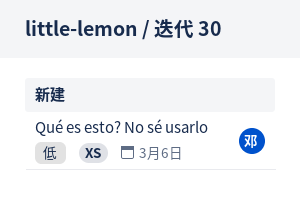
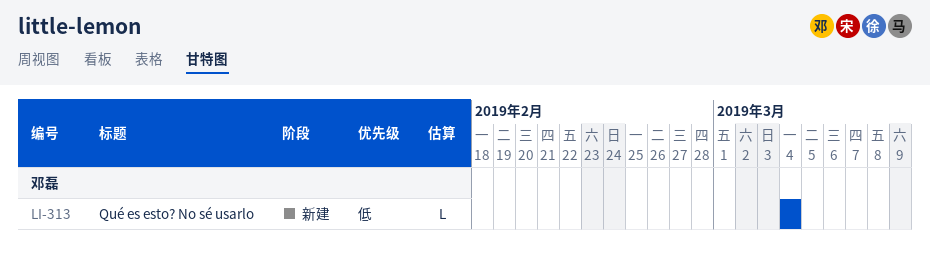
Qué es esto? No sé usarlo, estimate: XS -> L
Qué es esto? No sé usarlo, due: Mar 6 -> Mar 4

